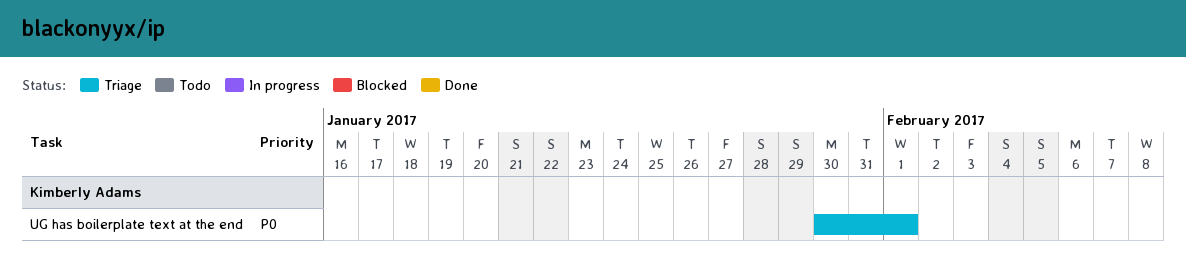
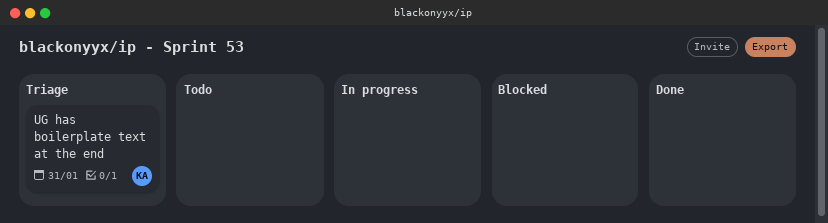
UG has boilerplate text at the end, due: Feb 1 -> Jan 31

